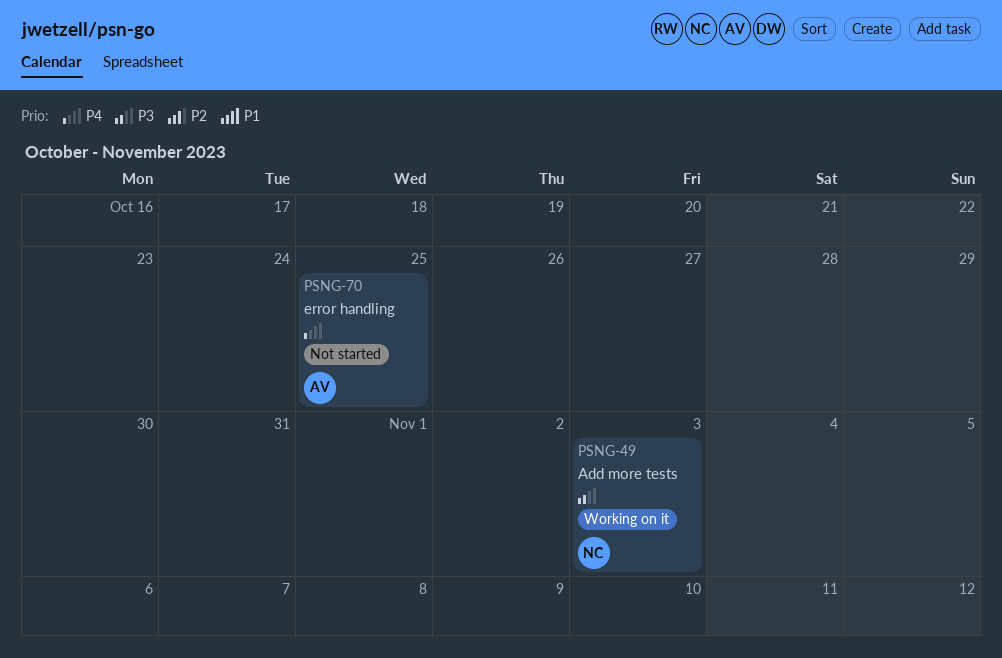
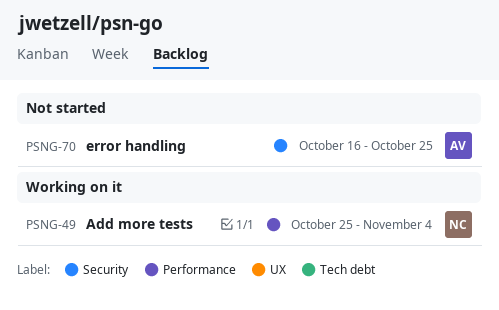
PSNG-49, due: Nov 3 -> Nov 4

